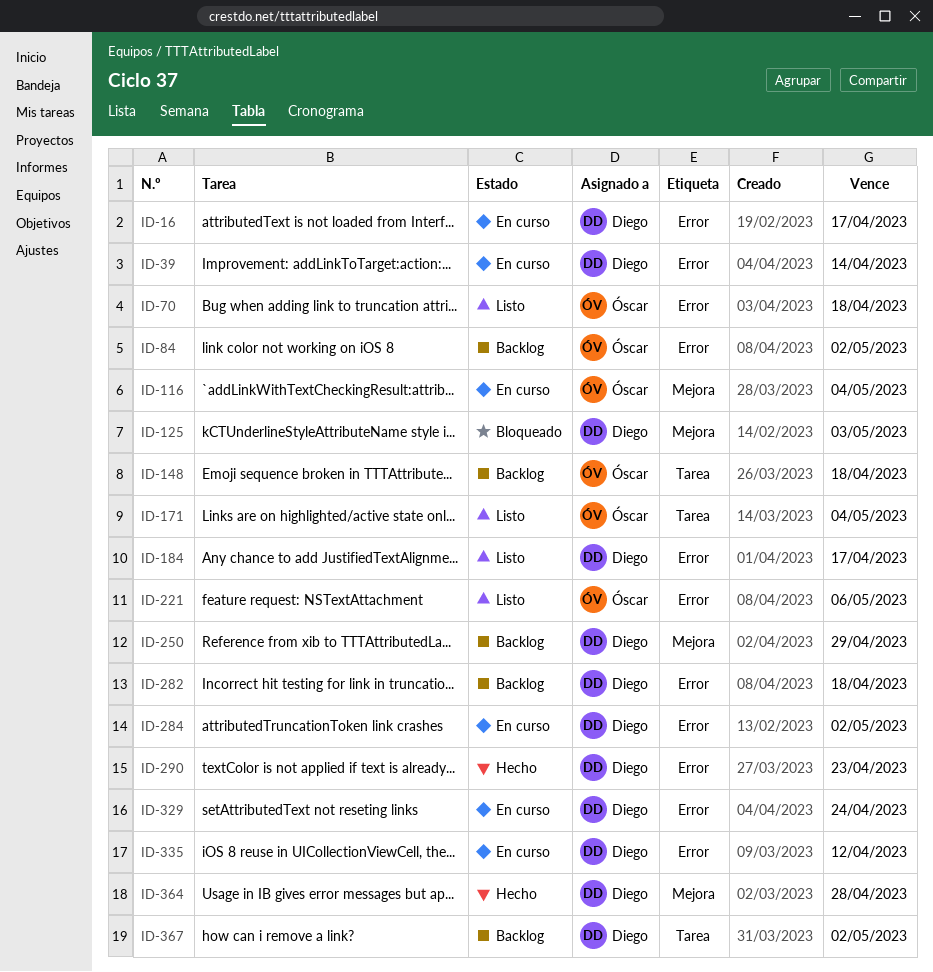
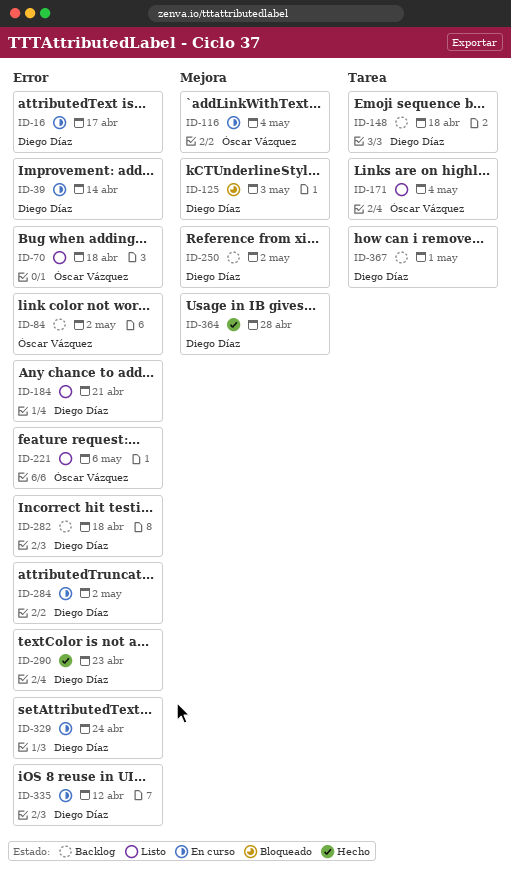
ID-148, owner: Óscar Vázquez -> Diego Díaz
ID-184, due: Apr 17 -> Apr 21
ID-250, due: Apr 29 -> May 2
ID-367, due: May 2 -> May 1

